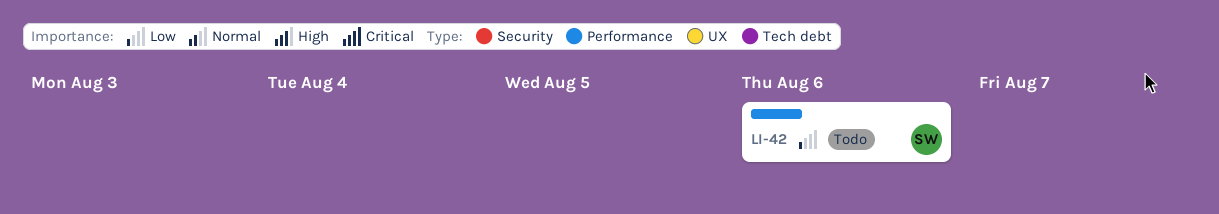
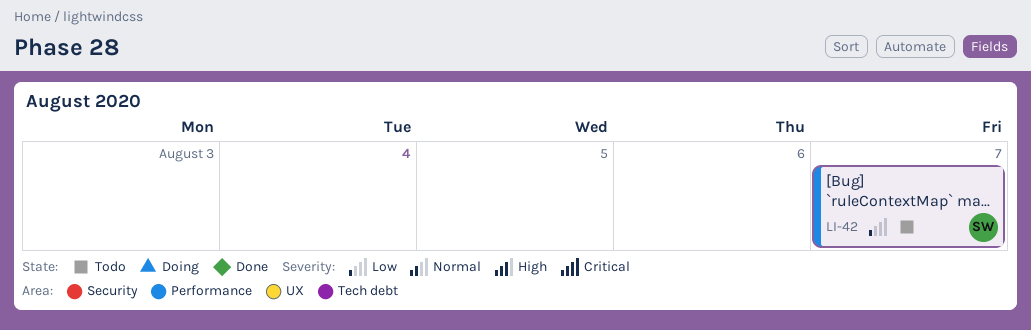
LI-42, due: Aug 6 -> Aug 7

